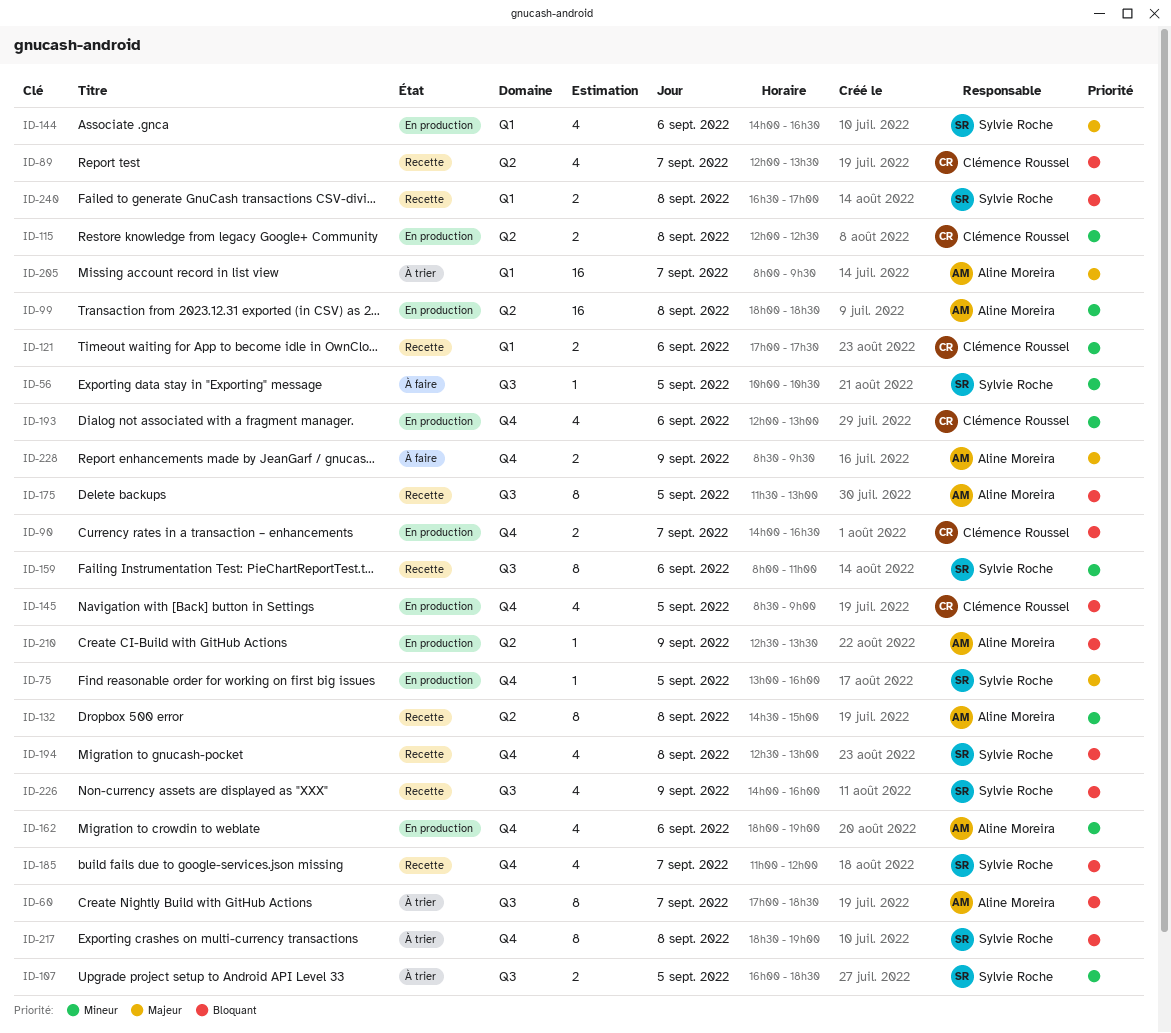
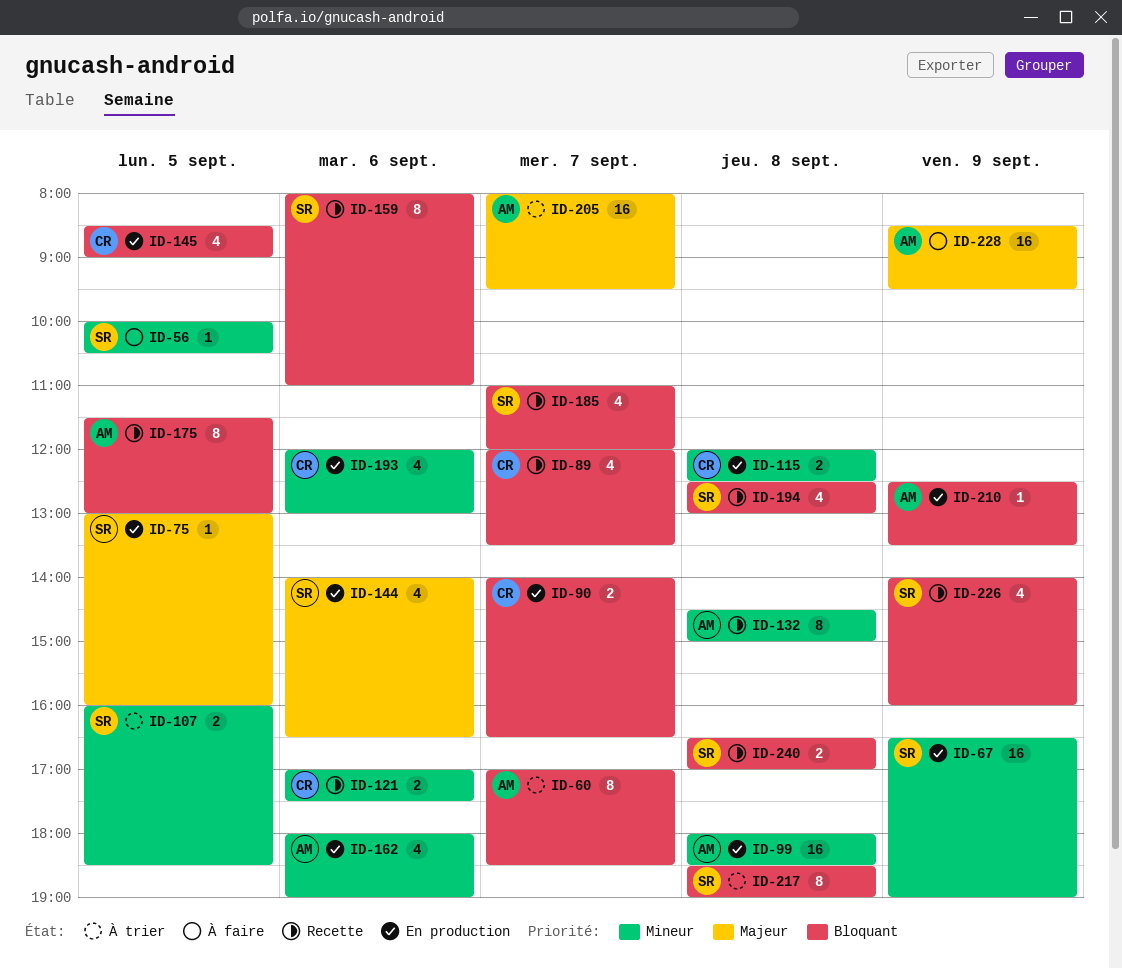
ID-67: none -> present
ID-159, priority: Mineur -> Bloquant
ID-228, estimate: 2 -> 16

